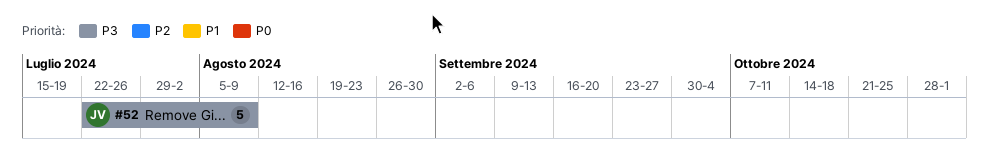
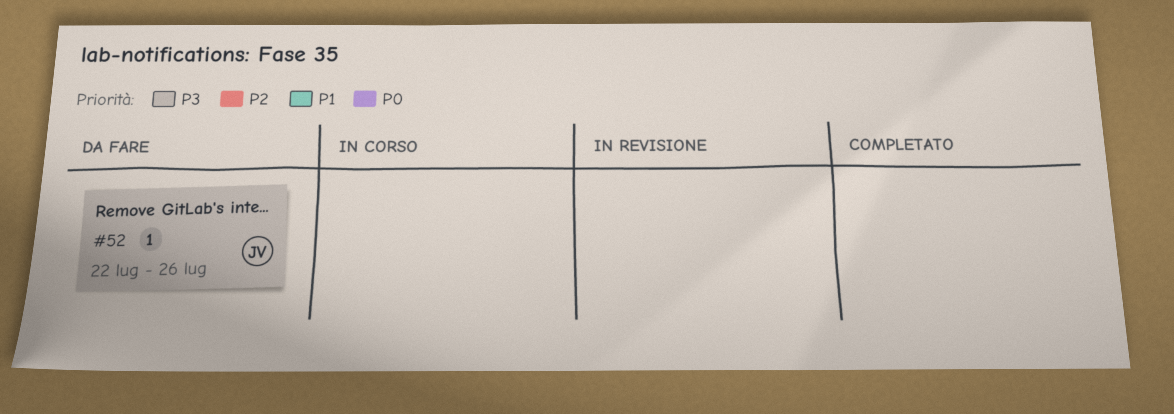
#52, estimate: 5 -> 1
#52, due: Aug 9 -> Jul 26

